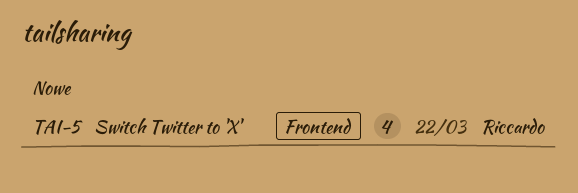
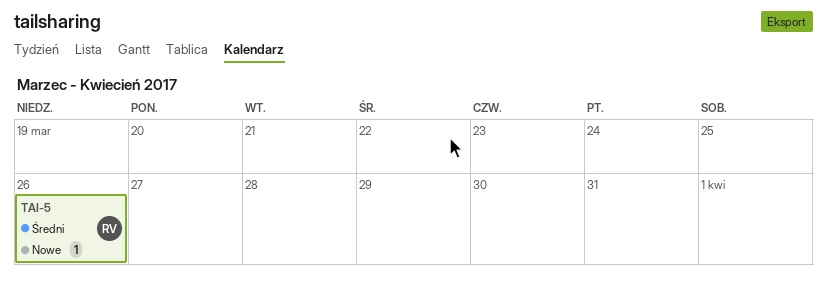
TAI-5, estimate: 4 -> 1
TAI-5, due: Mar 22 -> Mar 26

